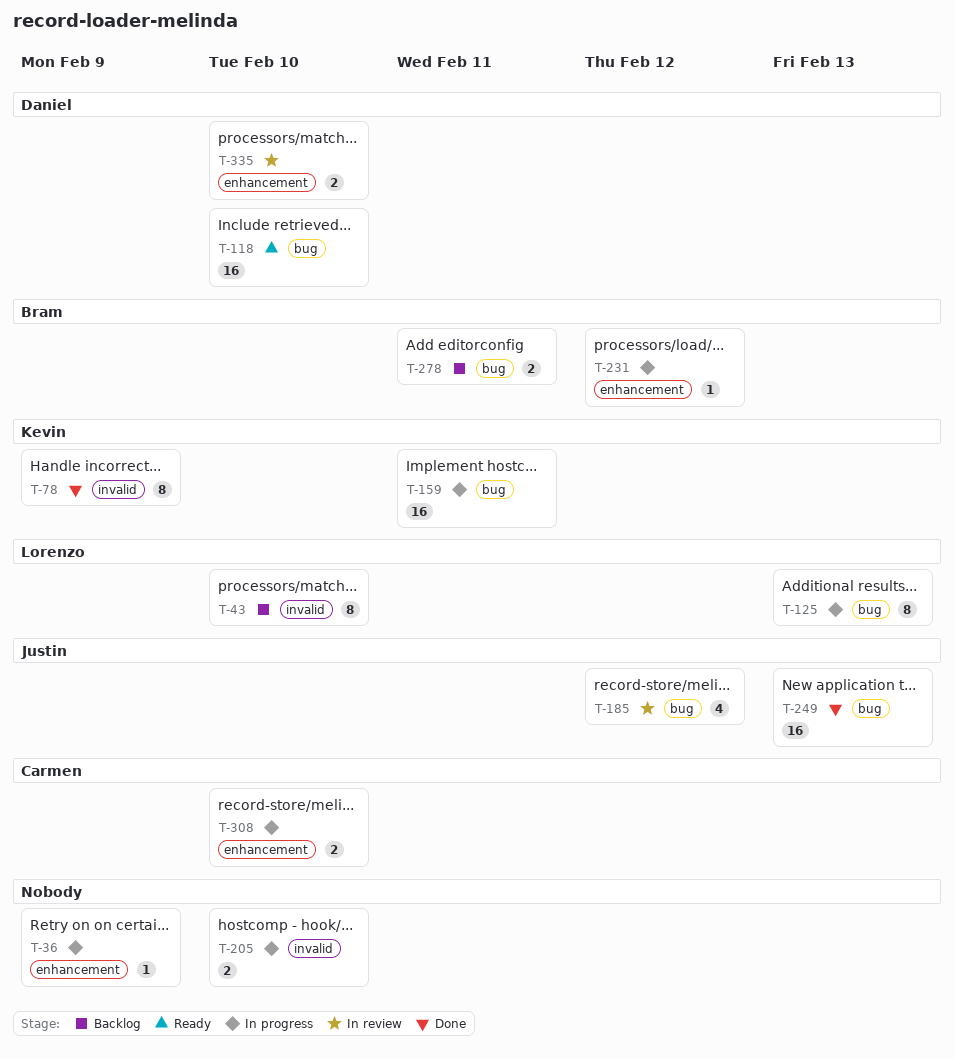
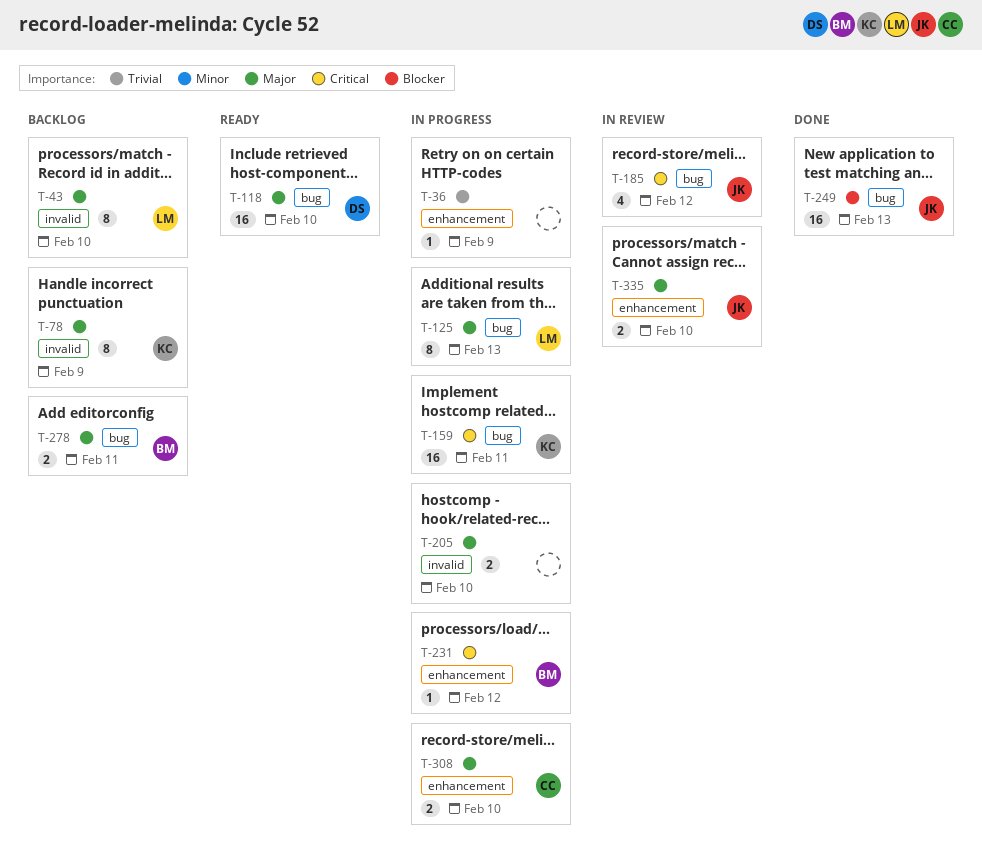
T-78, status: Done -> Backlog
T-335, owner: Daniel -> Justin

